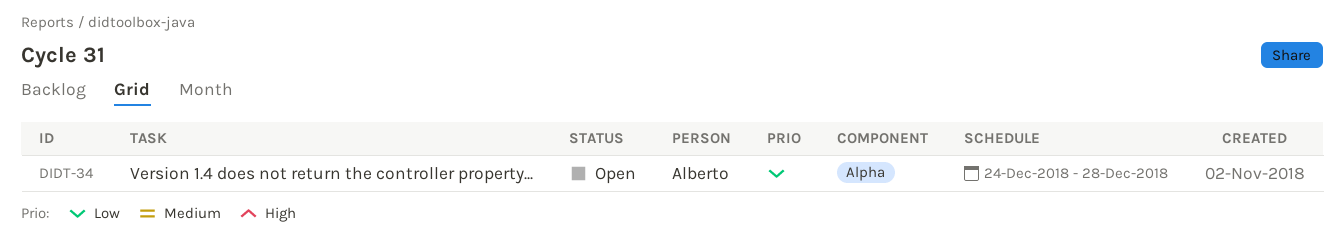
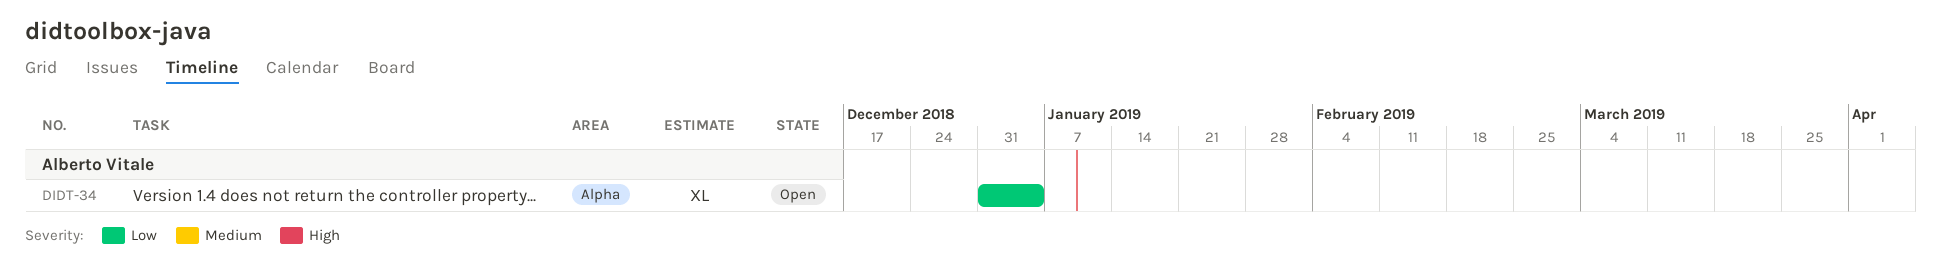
DIDT-34, start: Dec 24 -> Dec 31
DIDT-34, due: Dec 28 -> Jan 4

